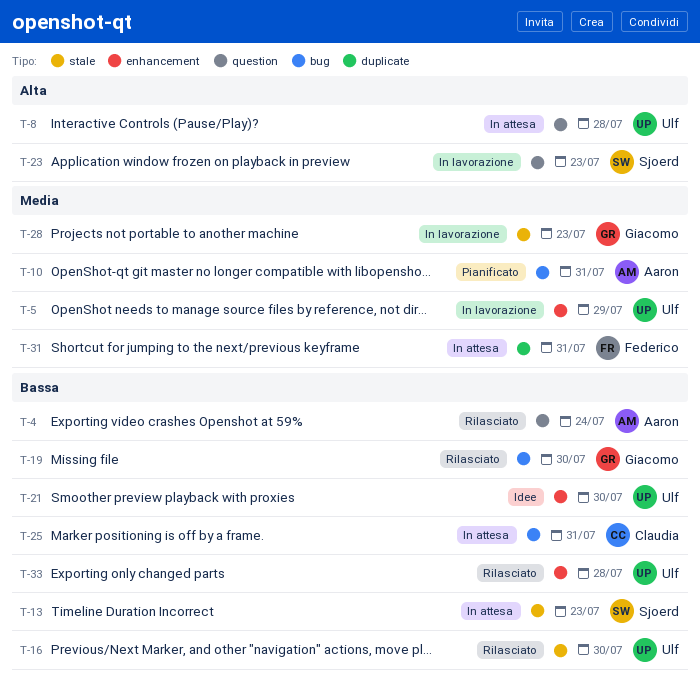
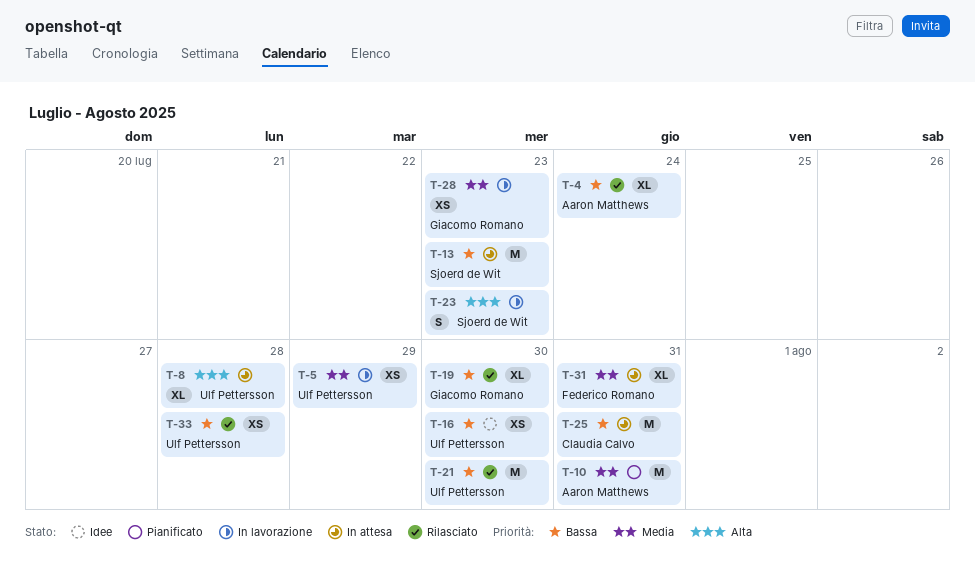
T-16, status: Rilasciato -> Idee
T-21, status: Idee -> Rilasciato

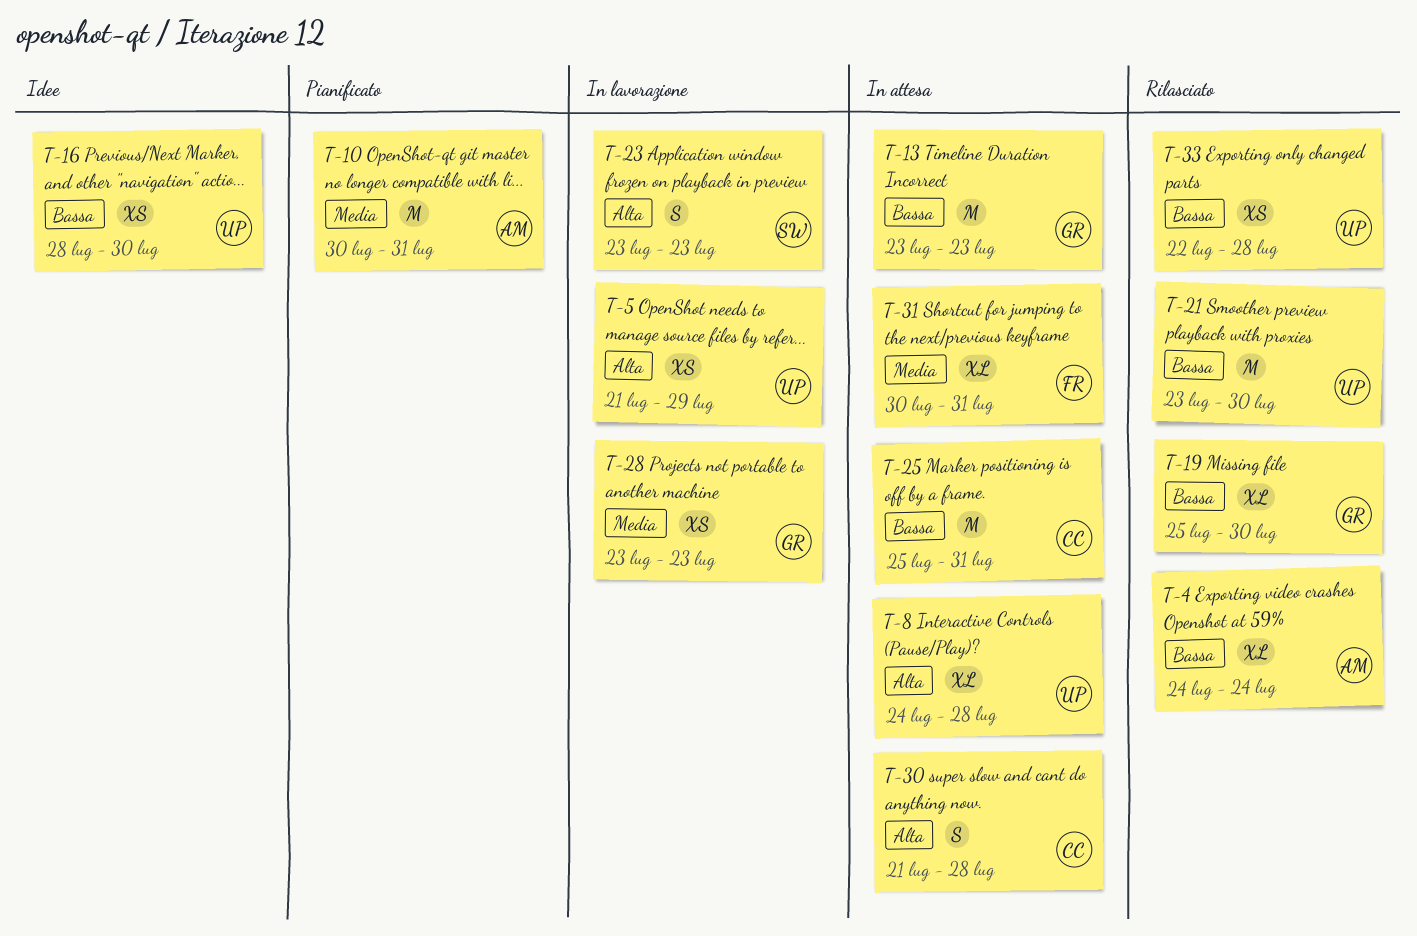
T-5, priority: Media -> Alta
T-13, owner: Sjoerd de Wit -> Giacomo Romano
T-30: none -> present

